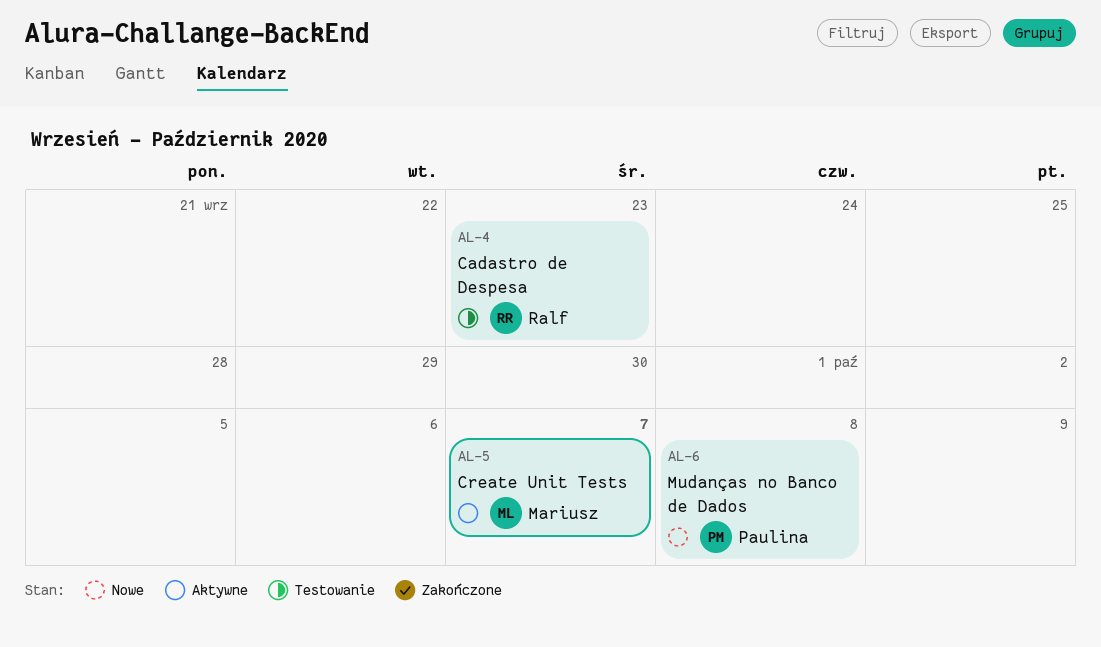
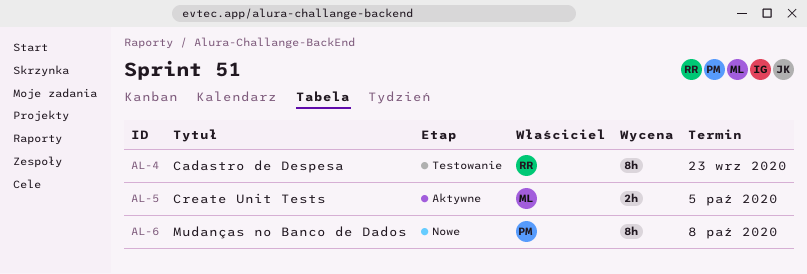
AL-5, due: Oct 7 -> Oct 5

